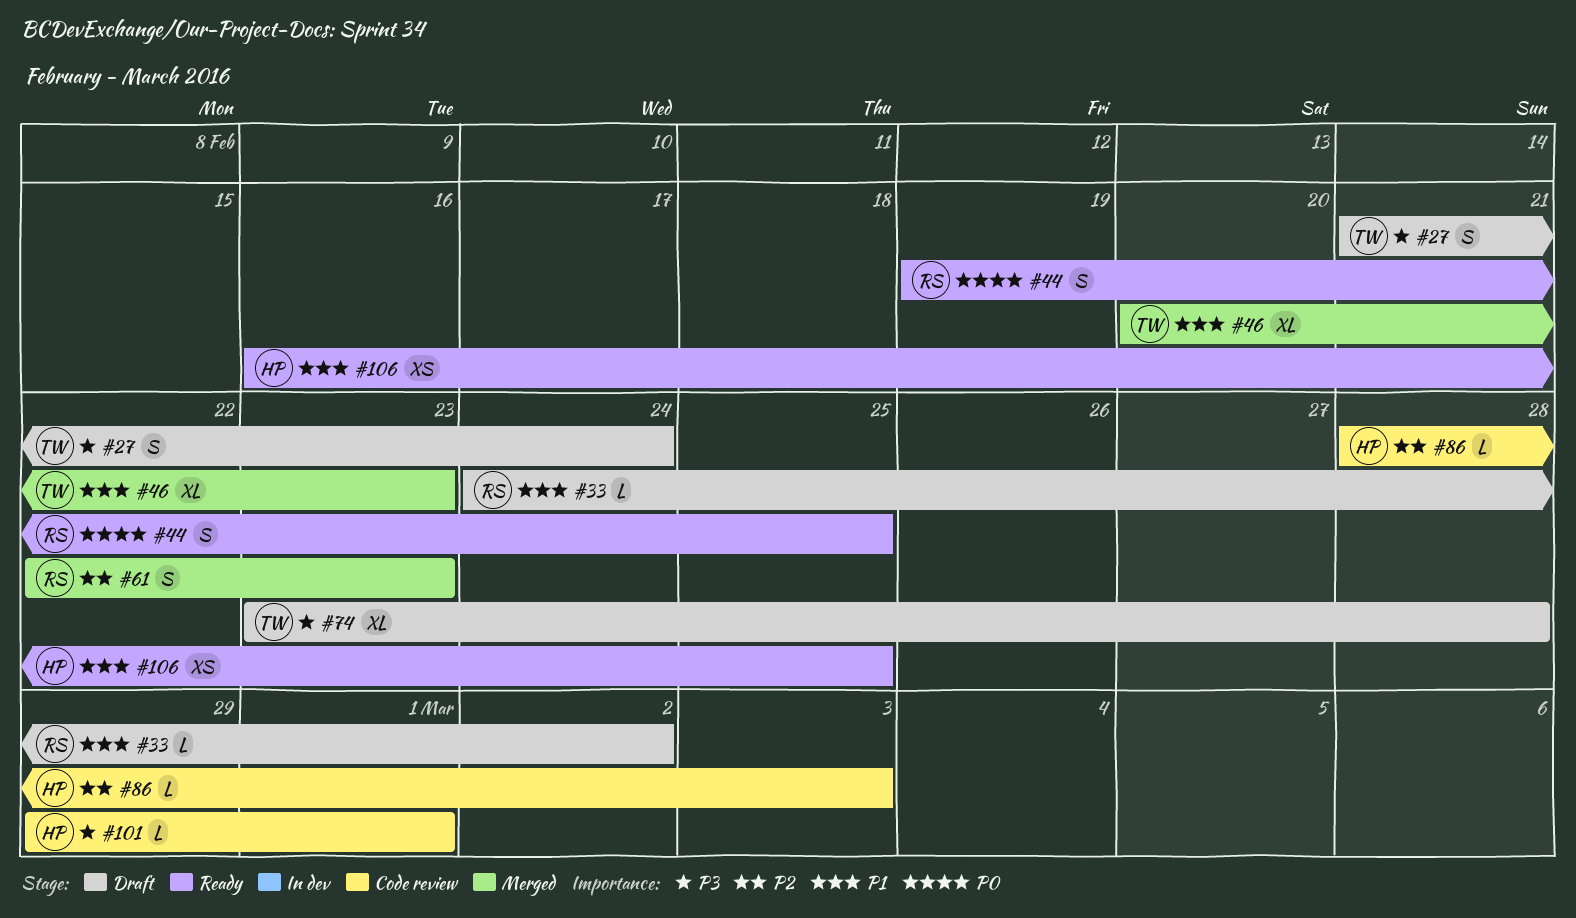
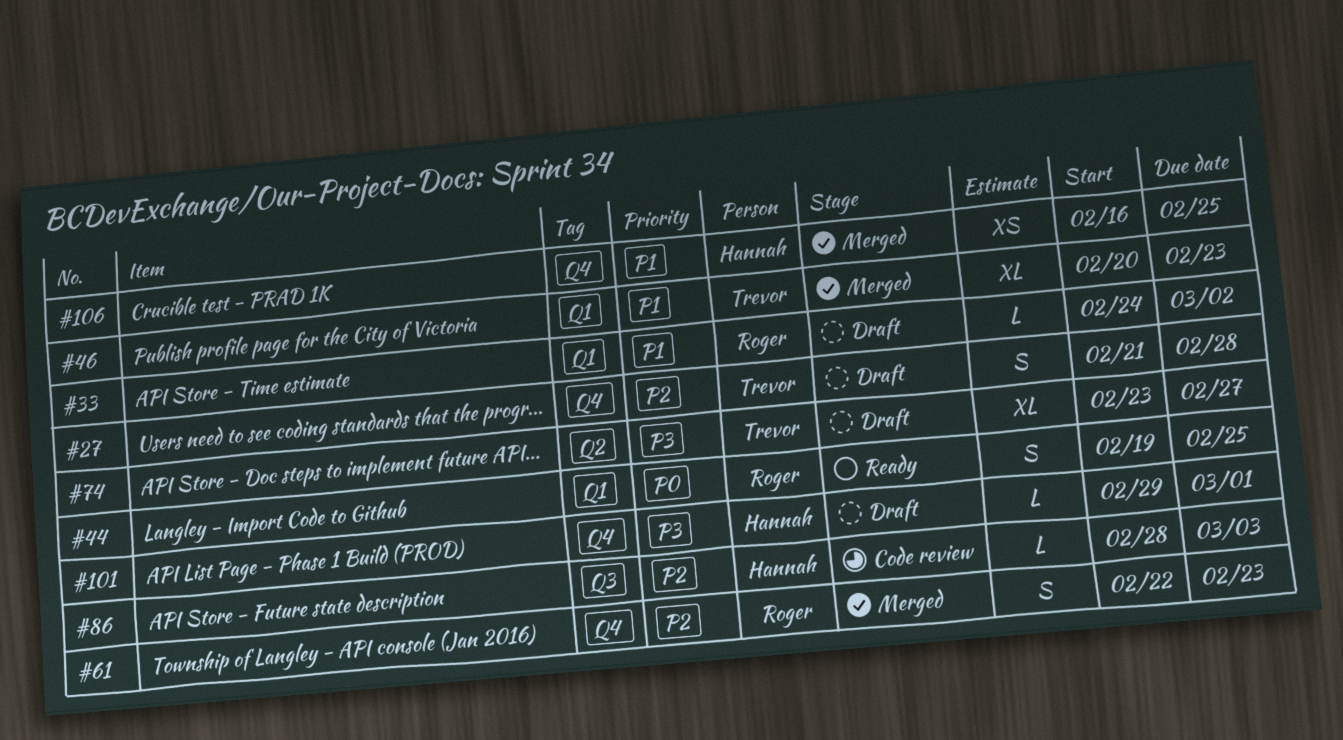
#27, priority: P3 -> P2
#27, due: Feb 24 -> Feb 28
#74, due: Feb 28 -> Feb 27
#101, status: Code review -> Draft
#106, status: Ready -> Merged

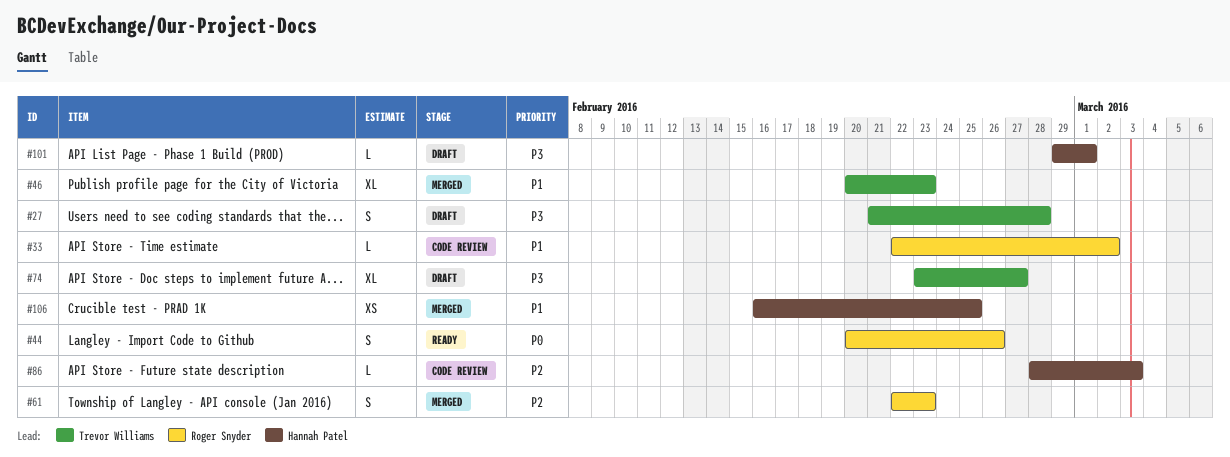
#27, priority: P2 -> P3
#33, status: Draft -> Code review
#33, start: Feb 24 -> Feb 22
#44, start: Feb 19 -> Feb 20
#44, due: Feb 25 -> Feb 26

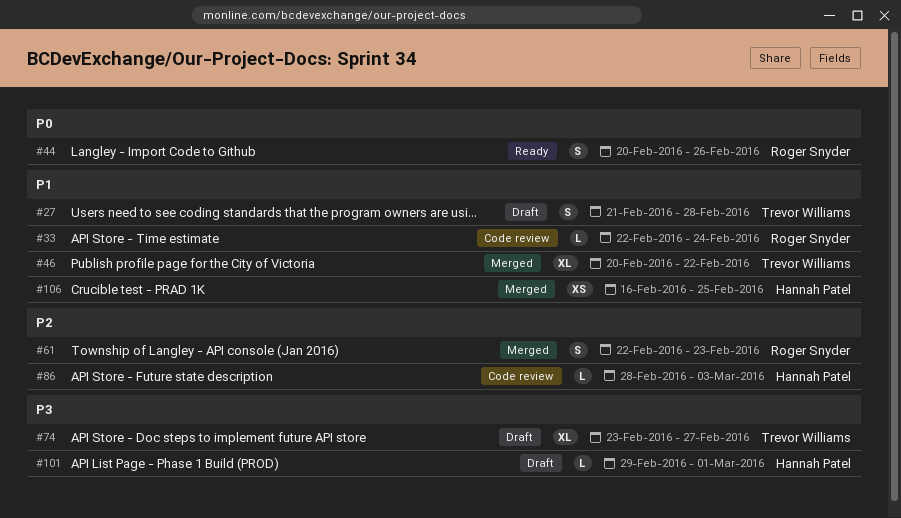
#27, priority: P3 -> P1
#33, due: Mar 2 -> Feb 24
#46, due: Feb 23 -> Feb 22

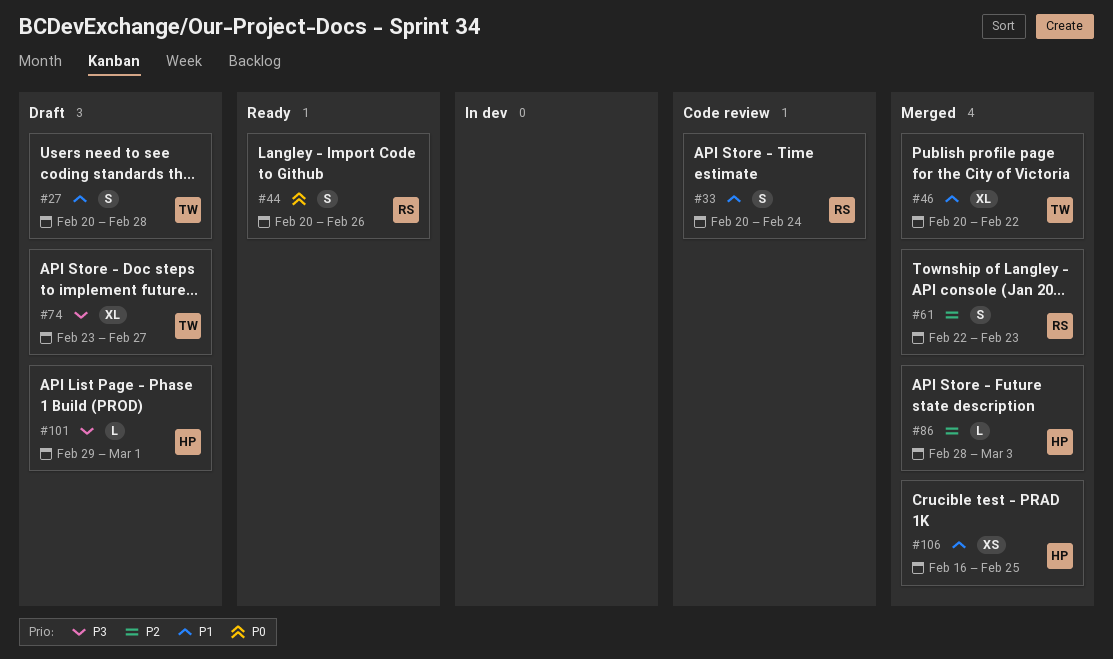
#27, start: Feb 21 -> Feb 20
#33, estimate: L -> S
#33, start: Feb 22 -> Feb 20
#86, status: Code review -> Merged

